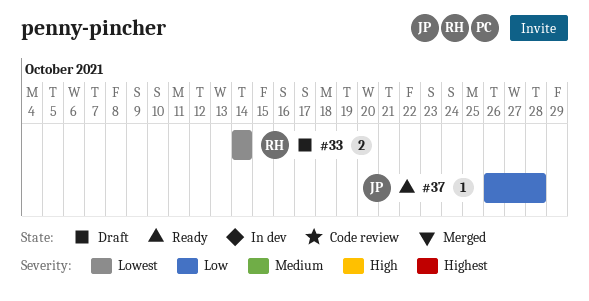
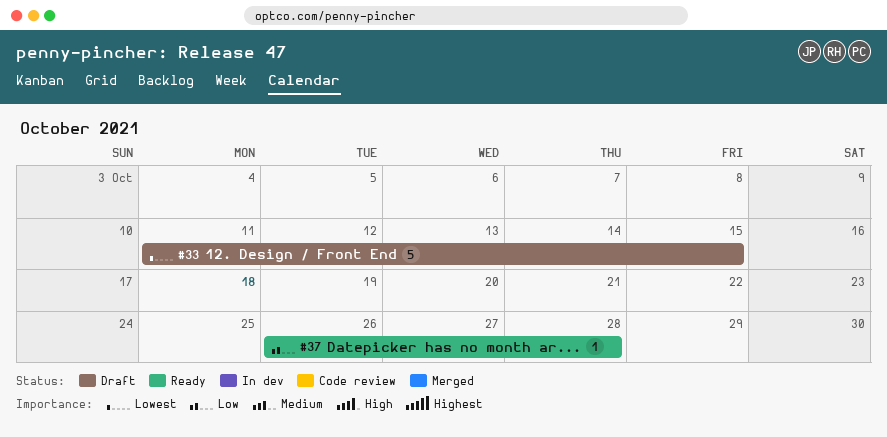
#33, estimate: 2 -> 5
#33, start: Oct 14 -> Oct 11
#33, due: Oct 14 -> Oct 15

